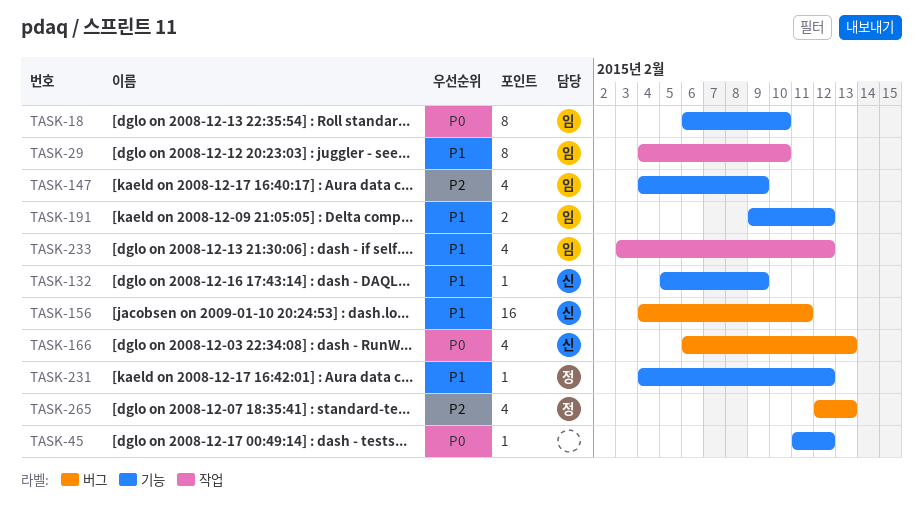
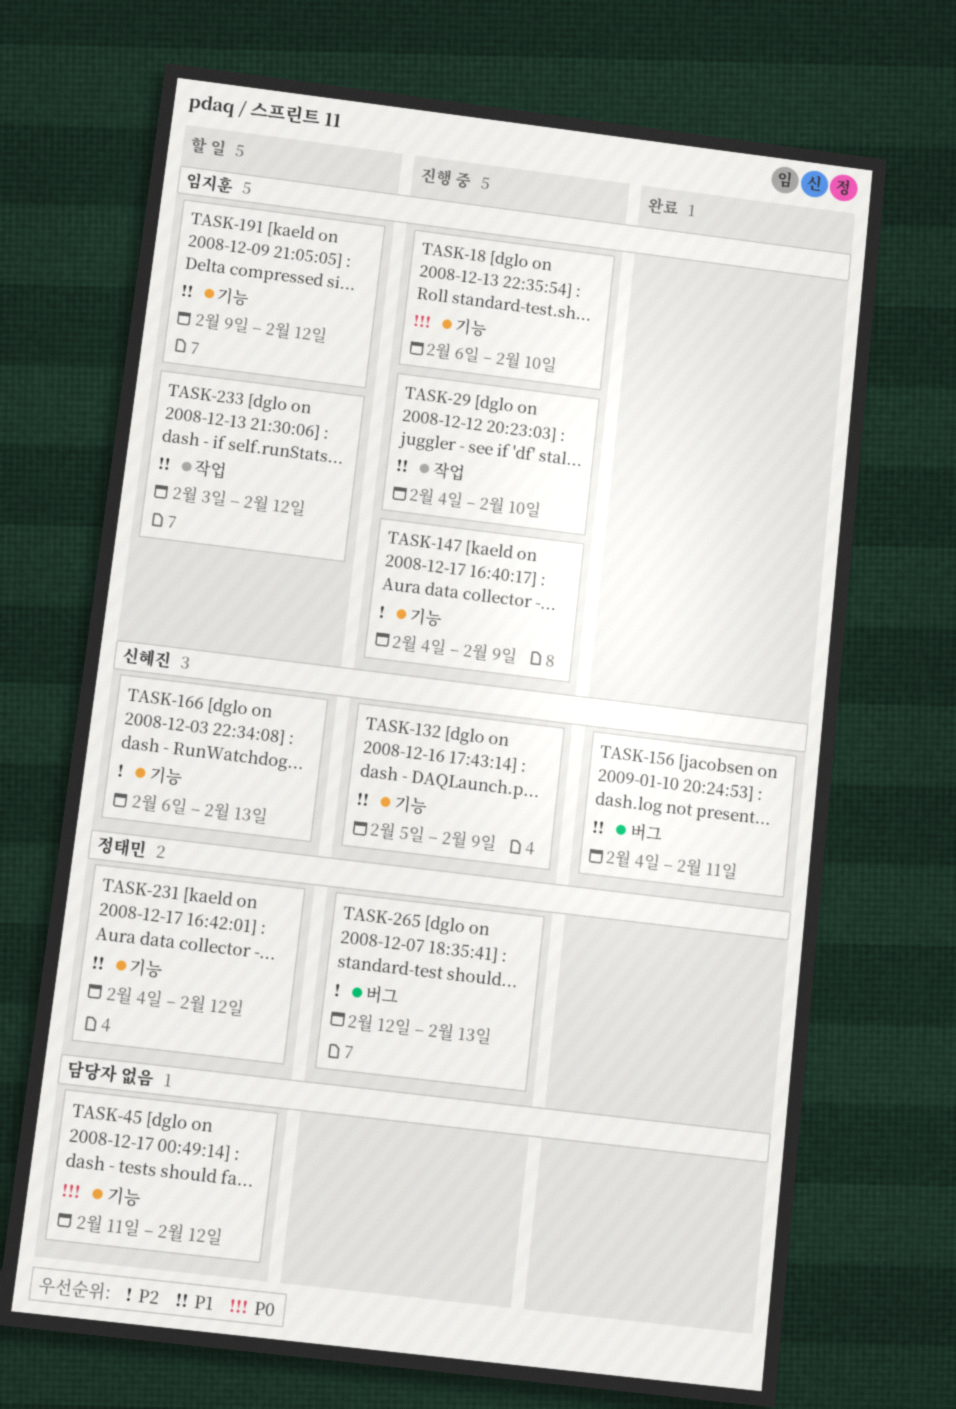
TASK-166, priority: P0 -> P2
TASK-166, label: 버그 -> 기능

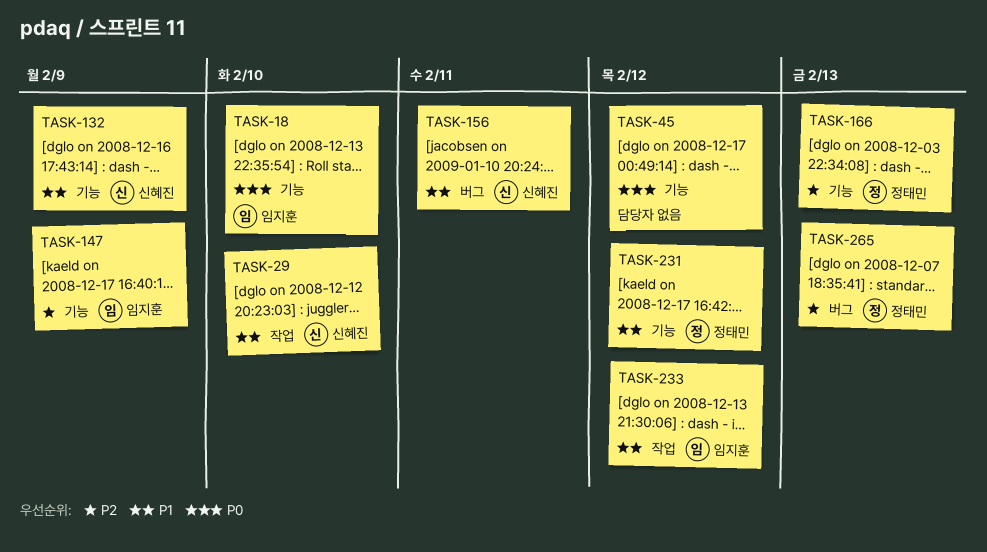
TASK-29, owner: 임지훈 -> 신혜진
TASK-166, owner: 신혜진 -> 정태민
TASK-191: present -> none

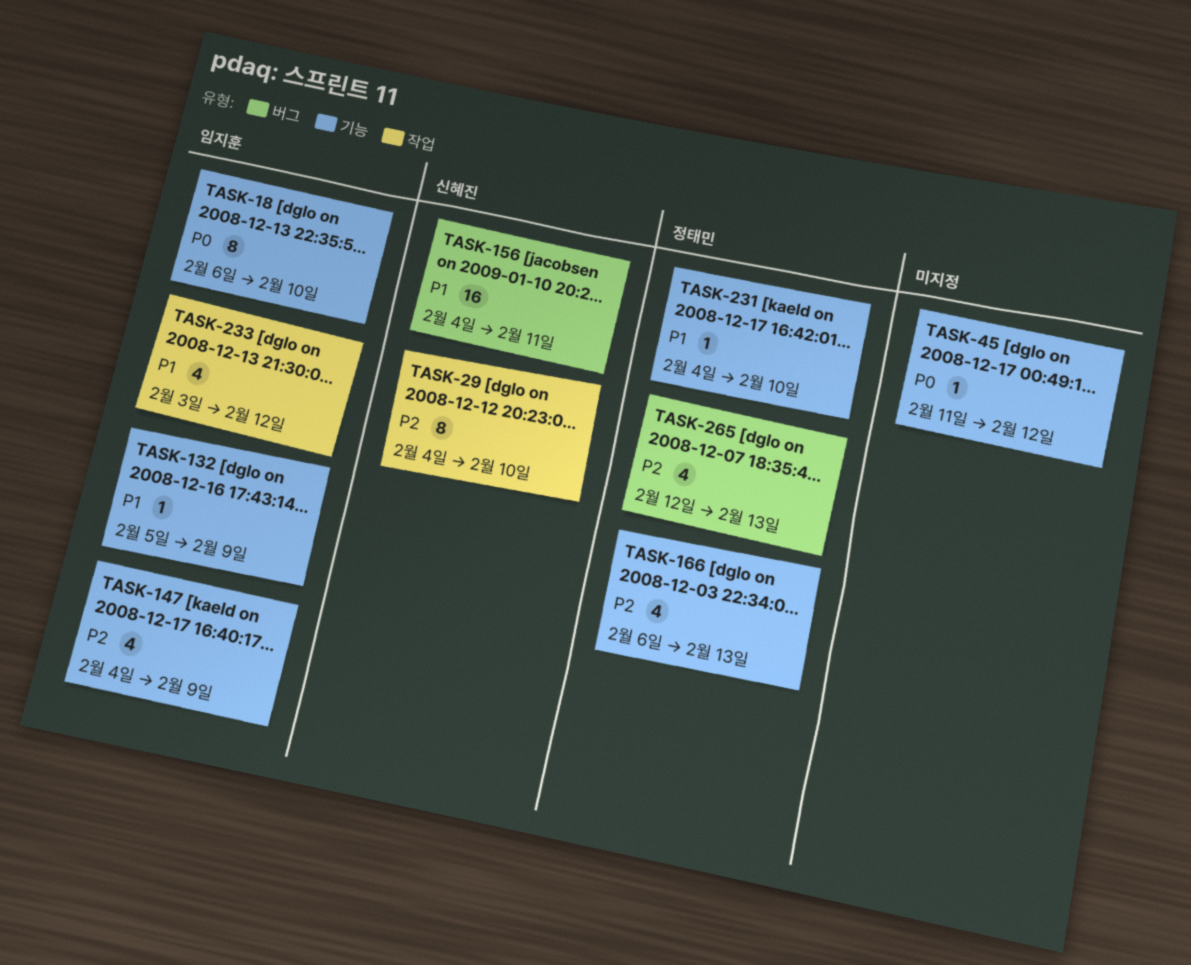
TASK-29, priority: P1 -> P2
TASK-132, owner: 신혜진 -> 임지훈
TASK-231, due: Feb 12 -> Feb 10

